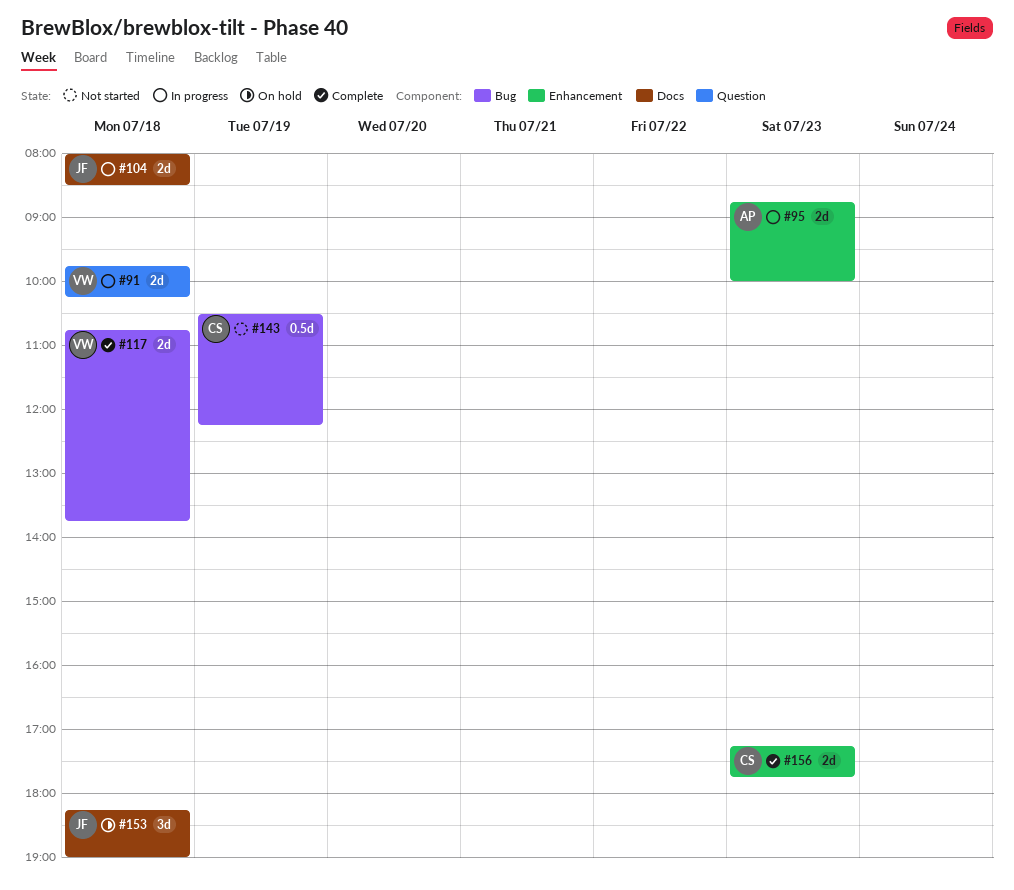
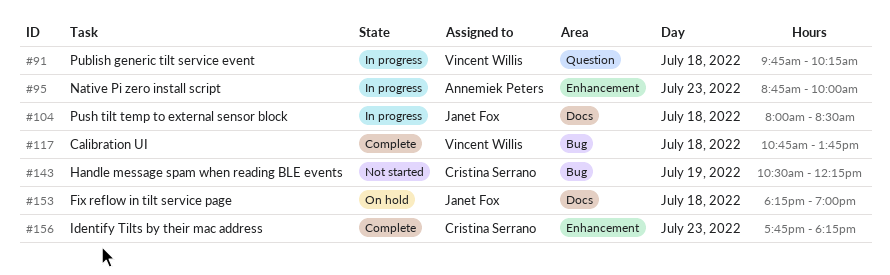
#156, begins: 17:15 -> 17:45
#156, ends: 17:45 -> 18:15

